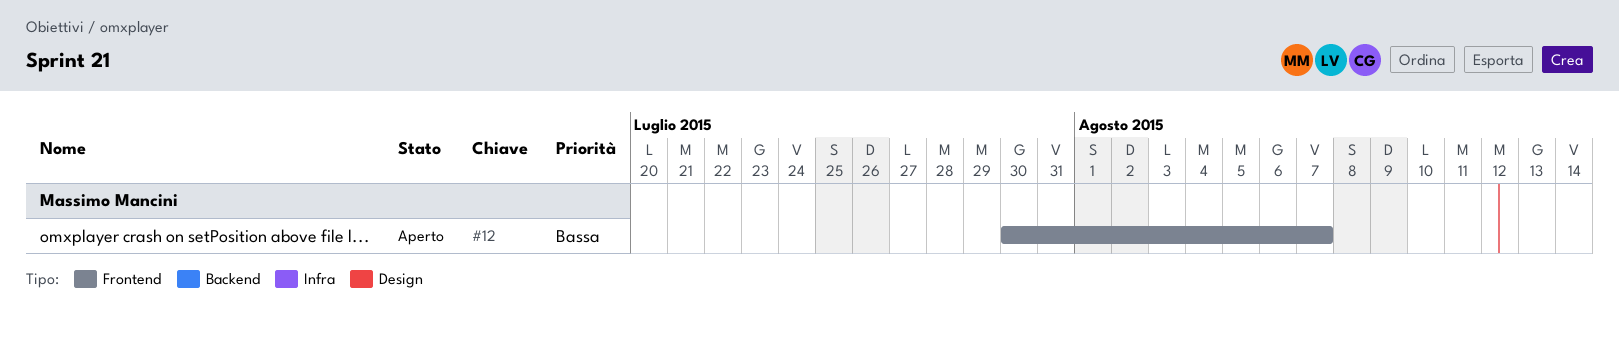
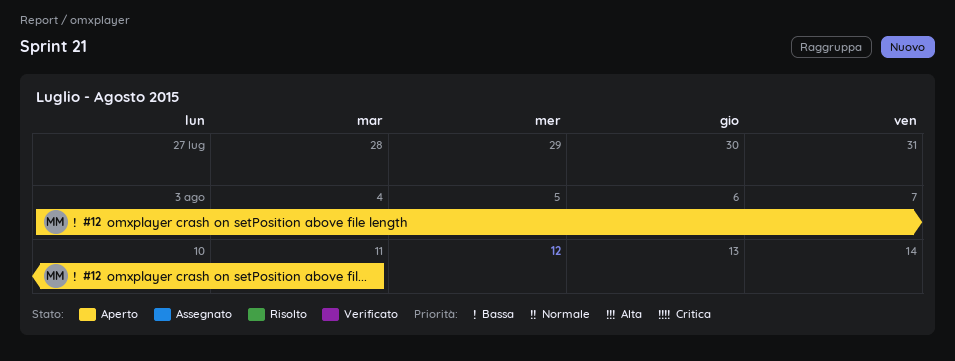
#12, start: Jul 30 -> Aug 3
#12, due: Aug 7 -> Aug 11

